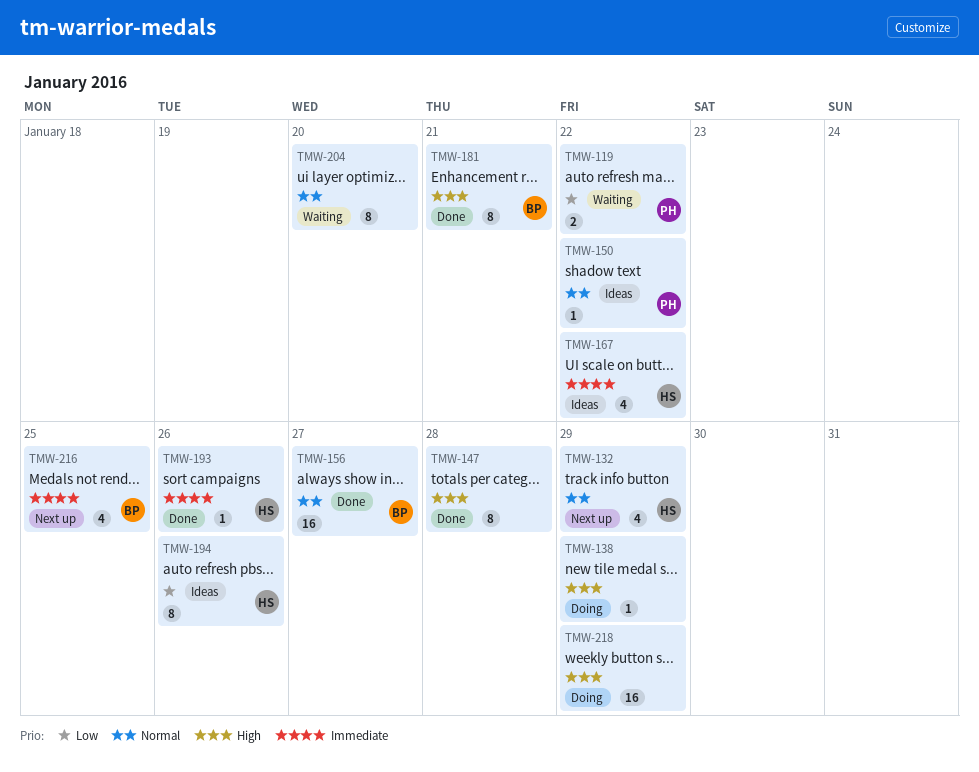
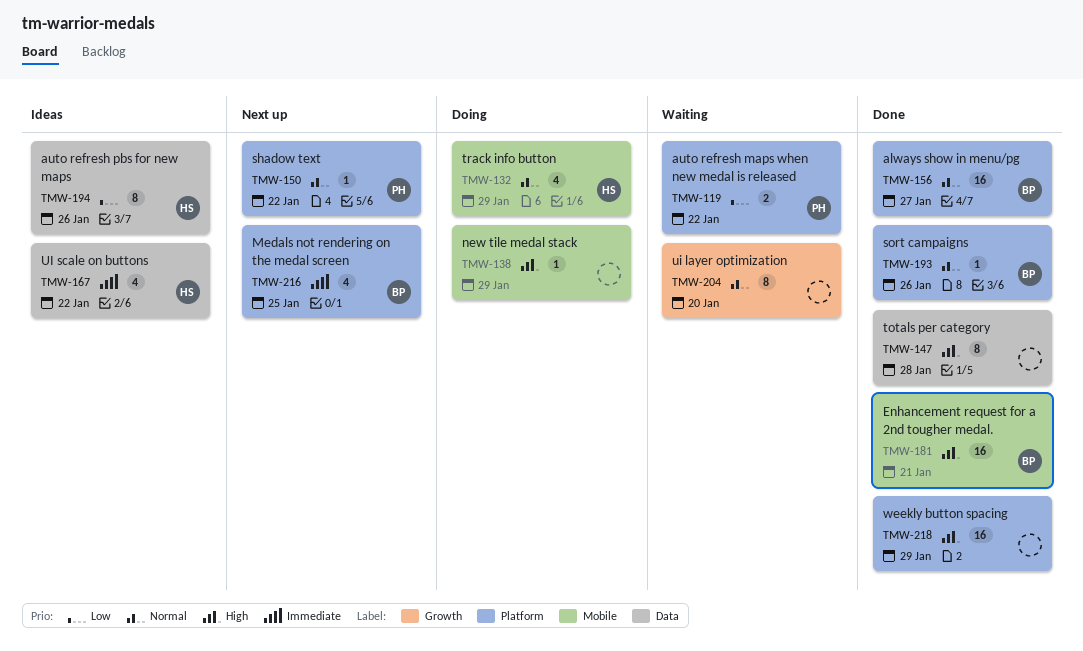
TMW-132, status: Next up -> Doing
TMW-150, status: Ideas -> Next up
TMW-181, estimate: 8 -> 16
TMW-193, owner: HS -> BP
TMW-193, priority: Immediate -> Normal
TMW-218, status: Doing -> Done

